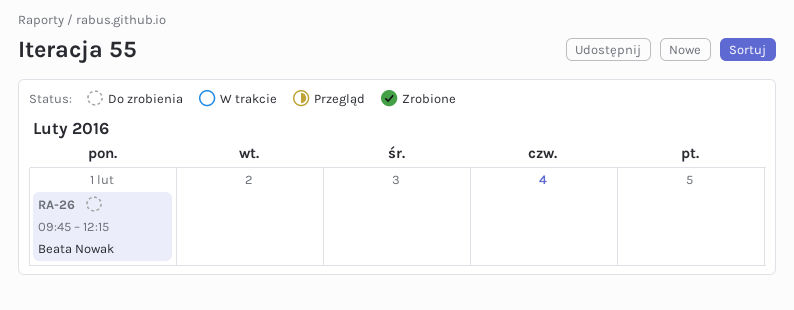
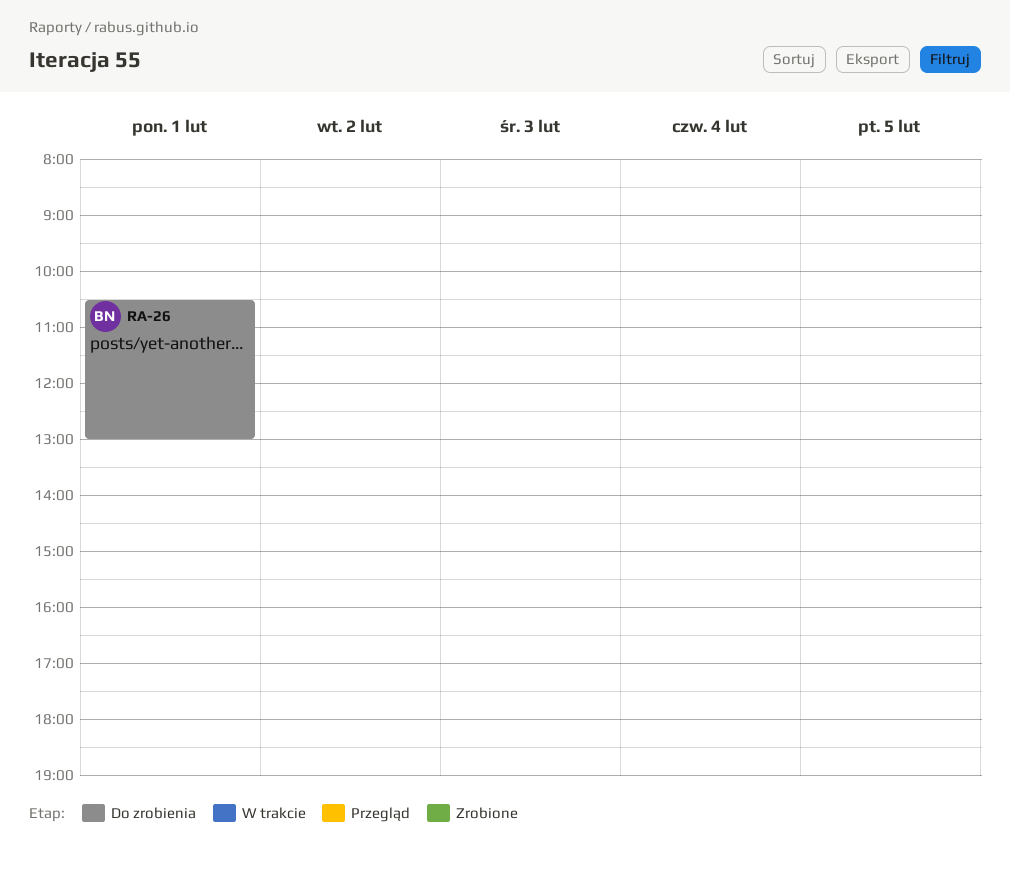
RA-26, begins: 09:45 -> 10:30
RA-26, ends: 12:15 -> 13:00

